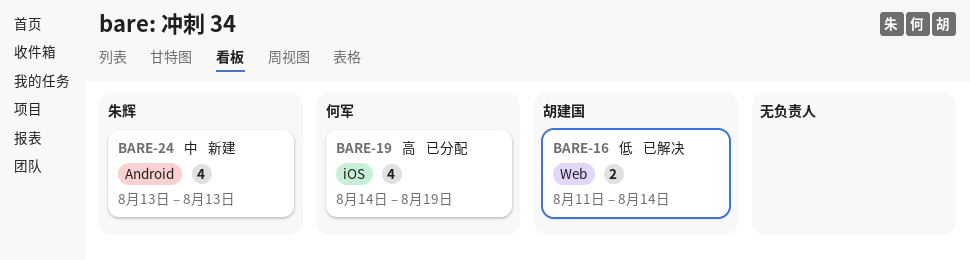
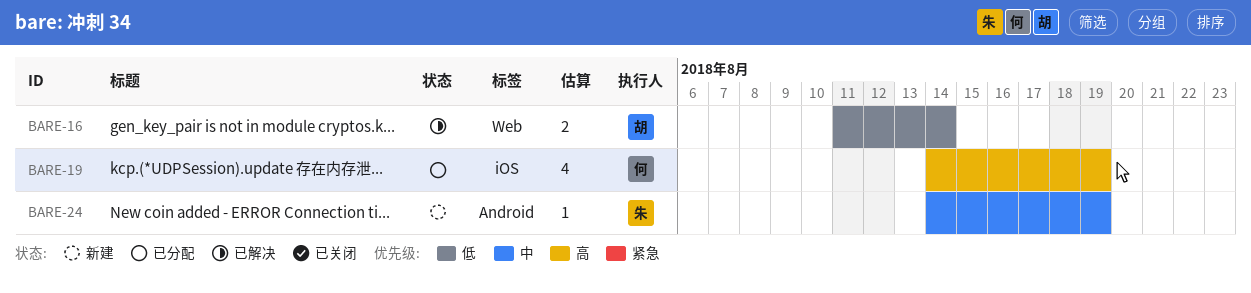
BARE-24, estimate: 4 -> 1
BARE-24, start: Aug 13 -> Aug 14
BARE-24, due: Aug 13 -> Aug 19

